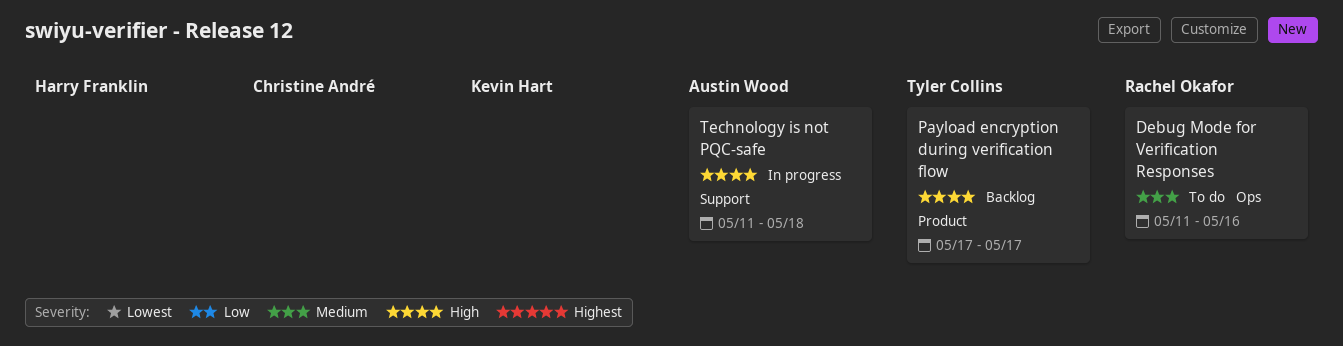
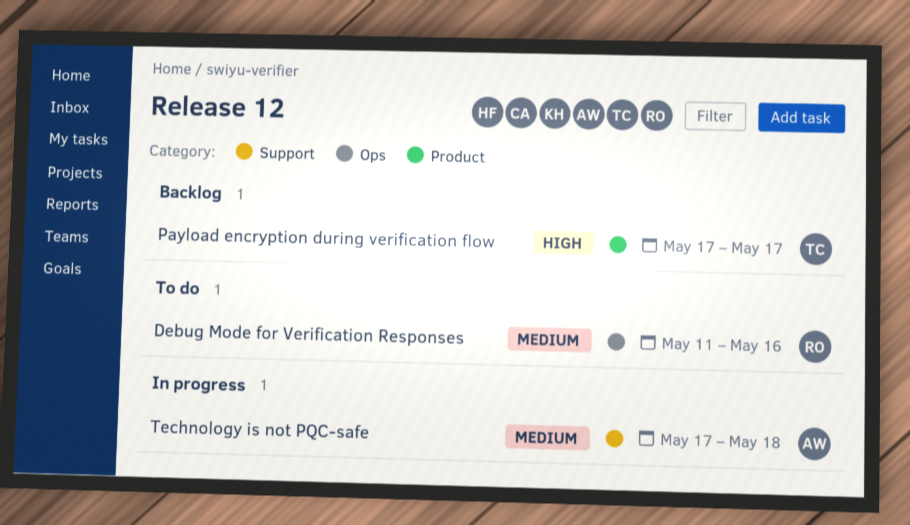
Technology is not PQC-safe, priority: High -> Medium
Technology is not PQC-safe, start: May 11 -> May 17

